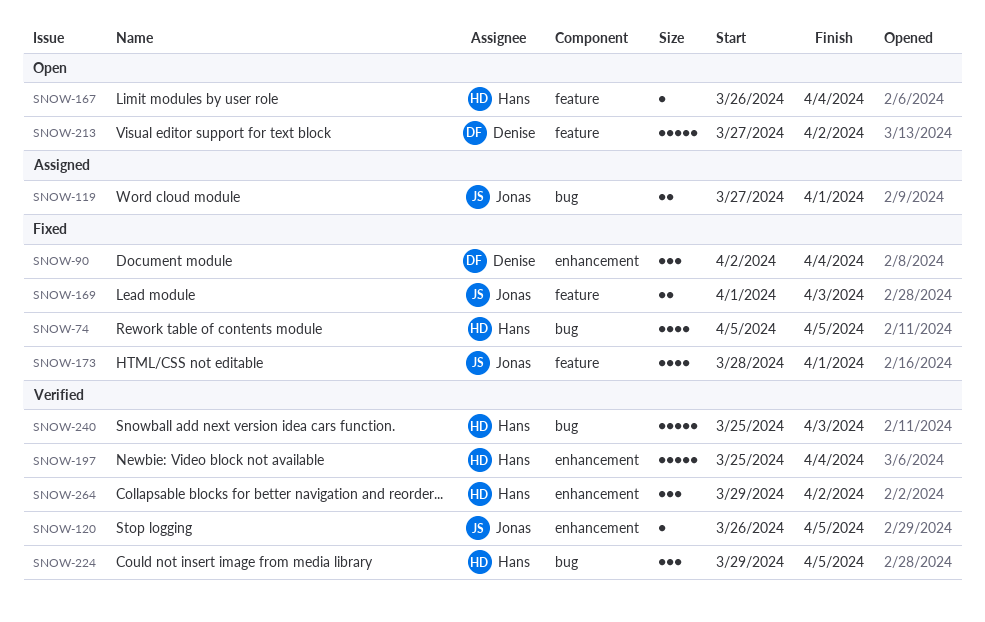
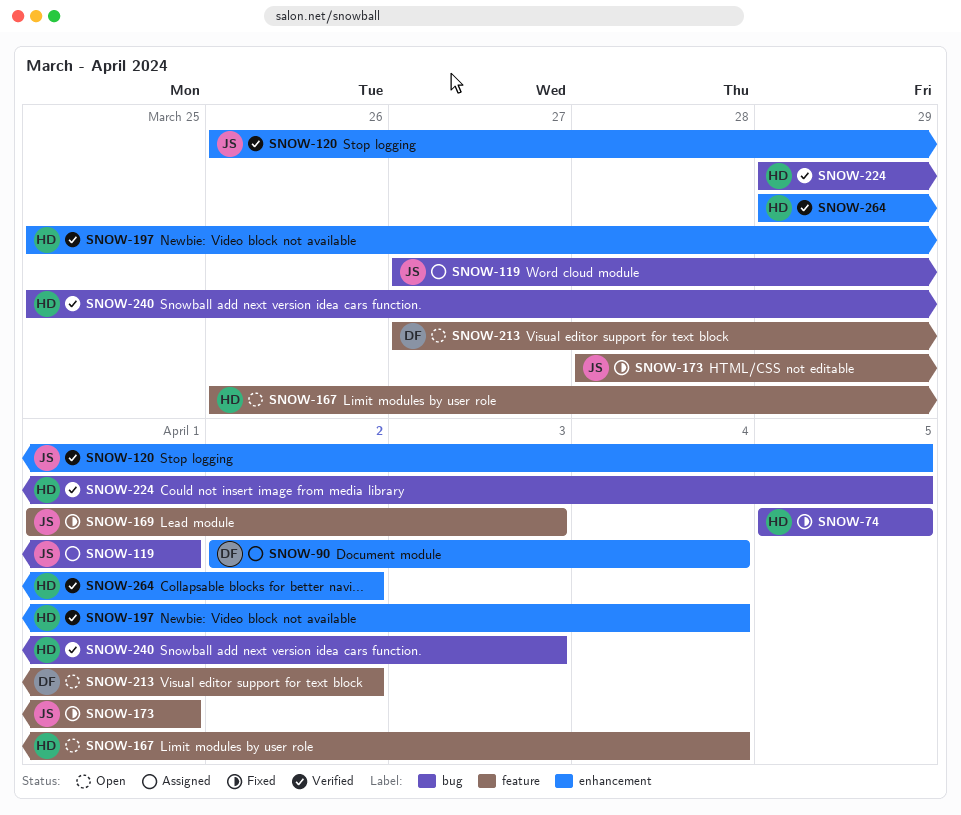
SNOW-90, status: Fixed -> Assigned

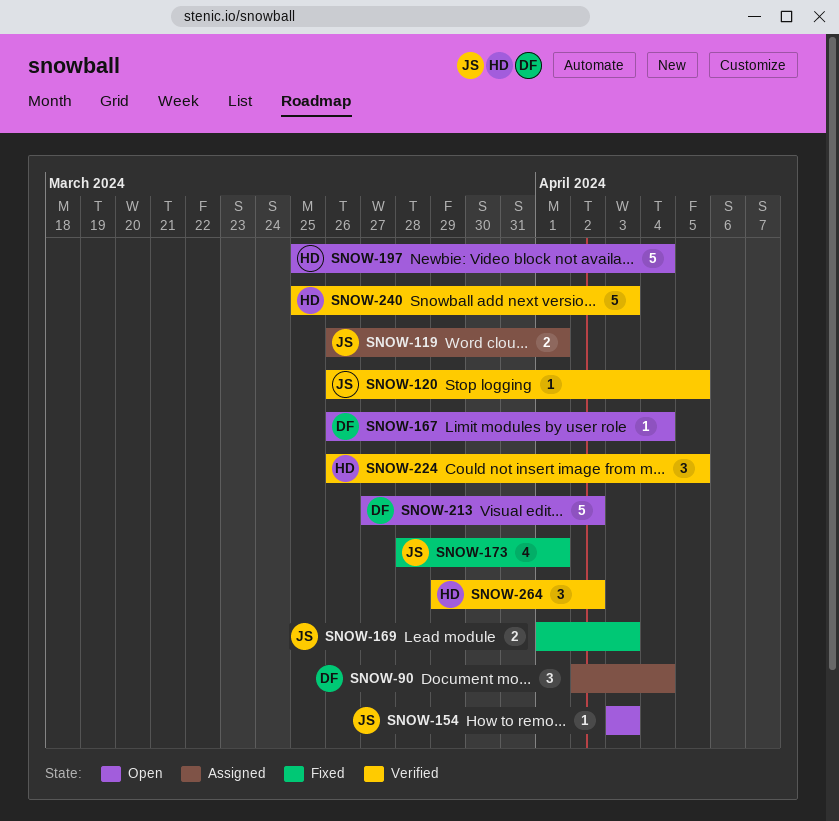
SNOW-74: present -> none
SNOW-119, start: Mar 27 -> Mar 26
SNOW-154: none -> present
SNOW-167, owner: HD -> DF
SNOW-197, status: Verified -> Open
SNOW-224, start: Mar 29 -> Mar 26

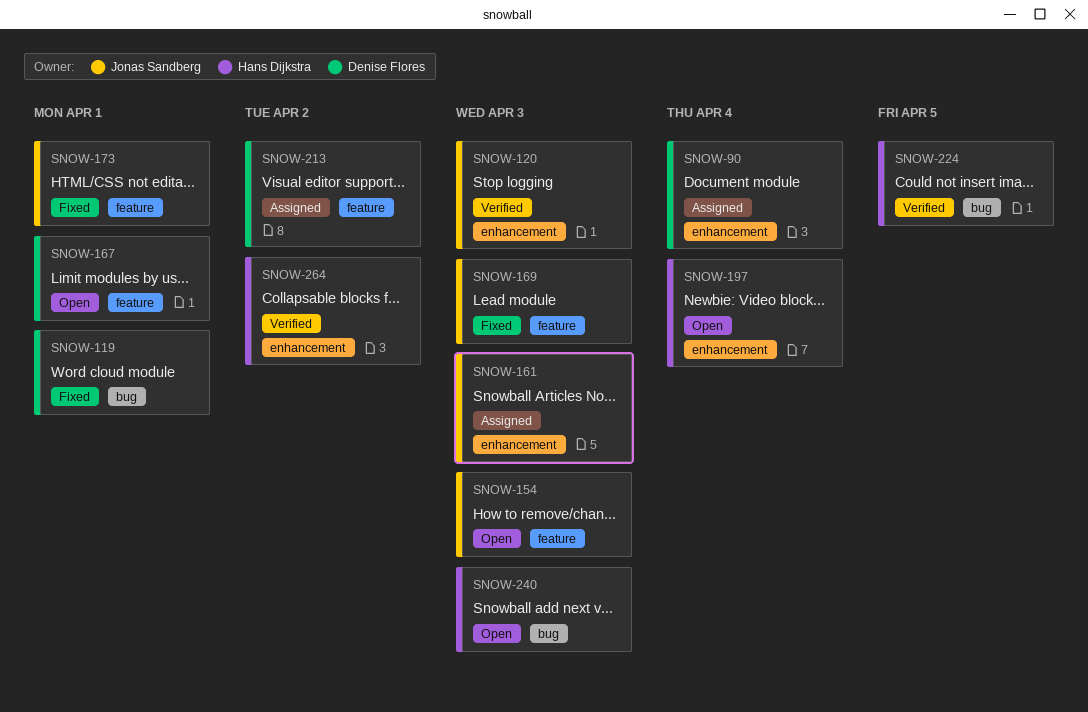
SNOW-119, status: Assigned -> Fixed
SNOW-119, owner: Jonas Sandberg -> Denise Flores
SNOW-120, due: Apr 5 -> Apr 3
SNOW-161: none -> present
SNOW-167, due: Apr 4 -> Apr 1
SNOW-213, status: Open -> Assigned
SNOW-240, status: Verified -> Open

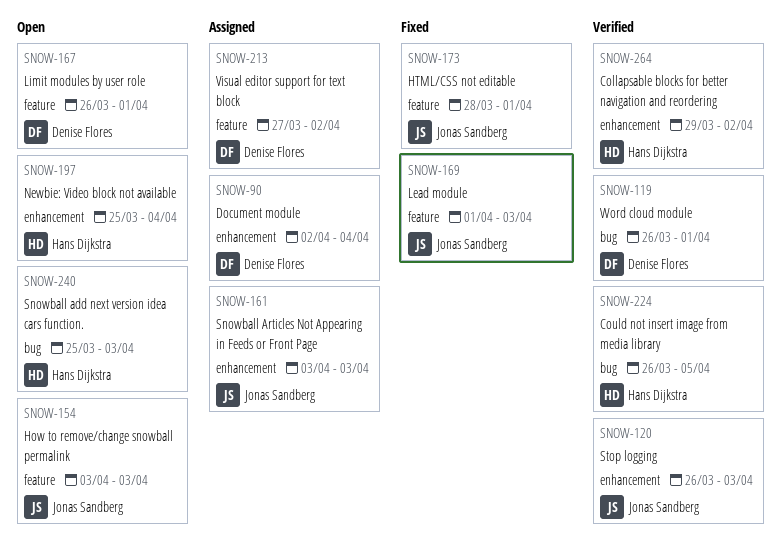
SNOW-119, status: Fixed -> Verified

